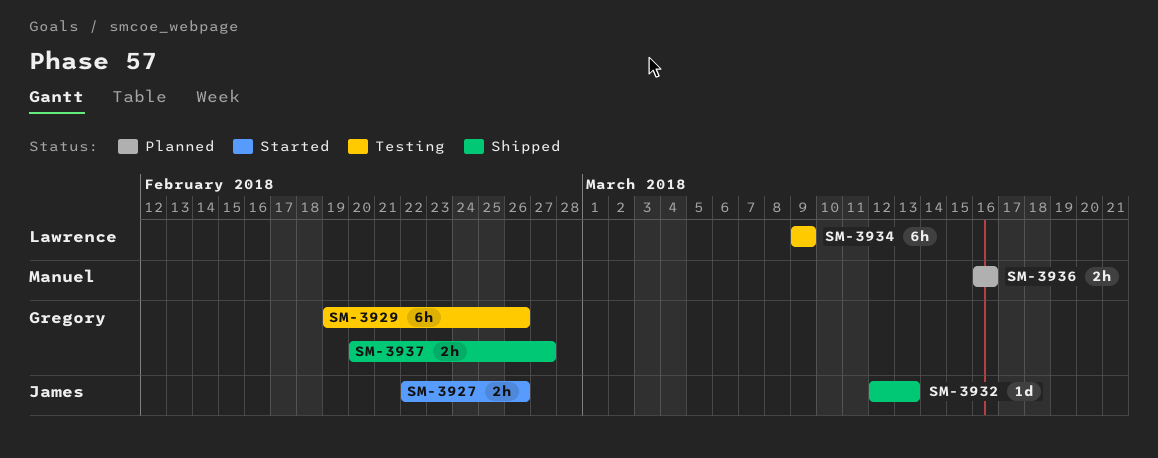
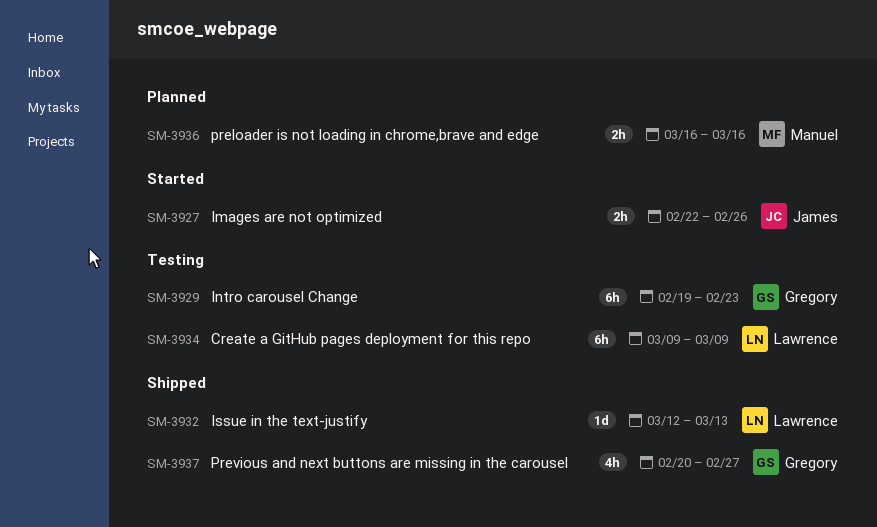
SM-3929, due: Feb 26 -> Feb 23
SM-3932, owner: James -> Lawrence
SM-3937, estimate: 2h -> 4h

